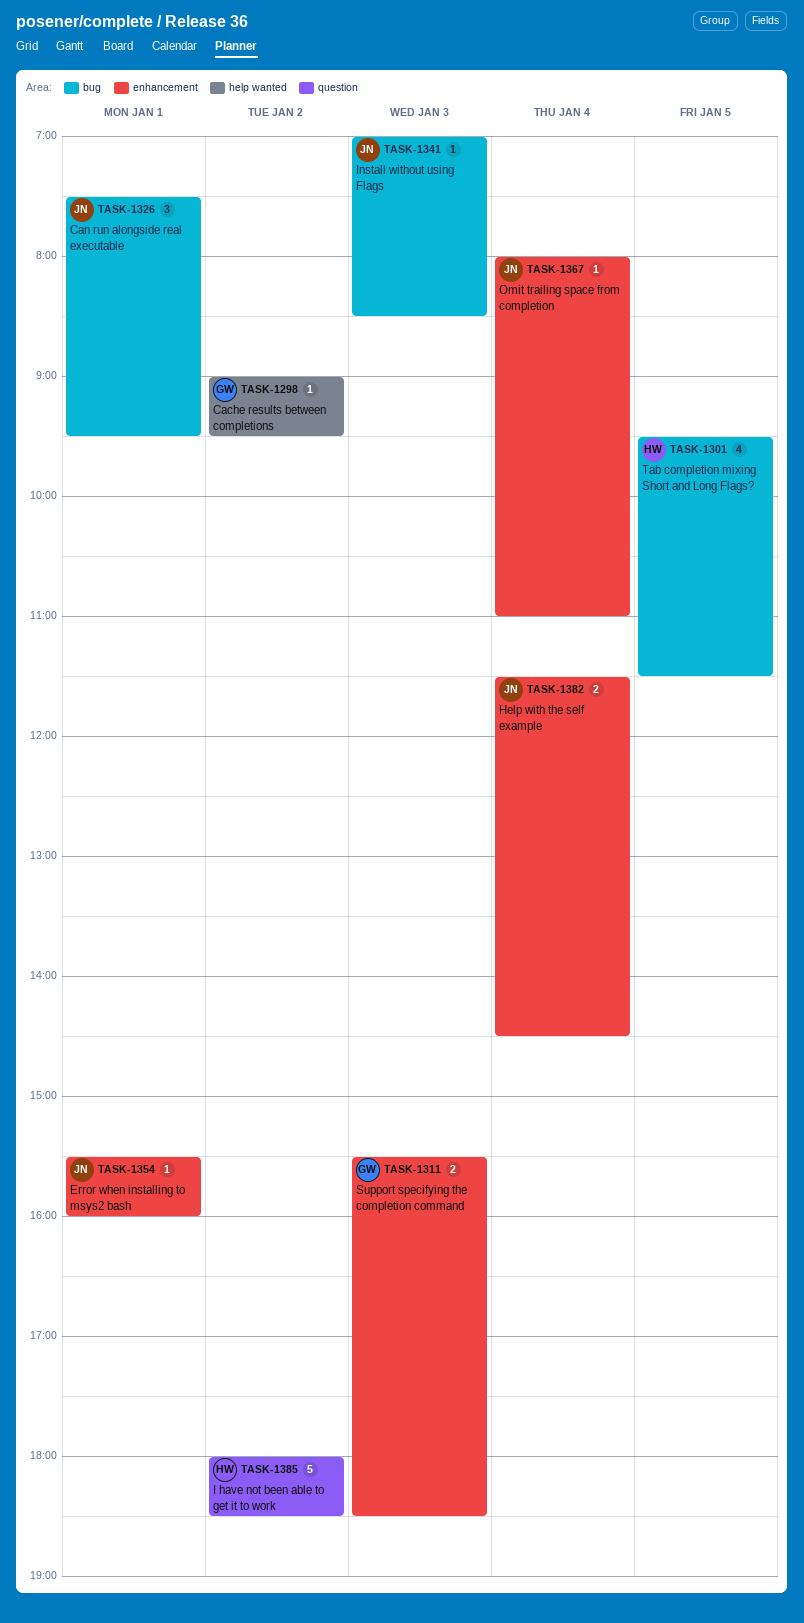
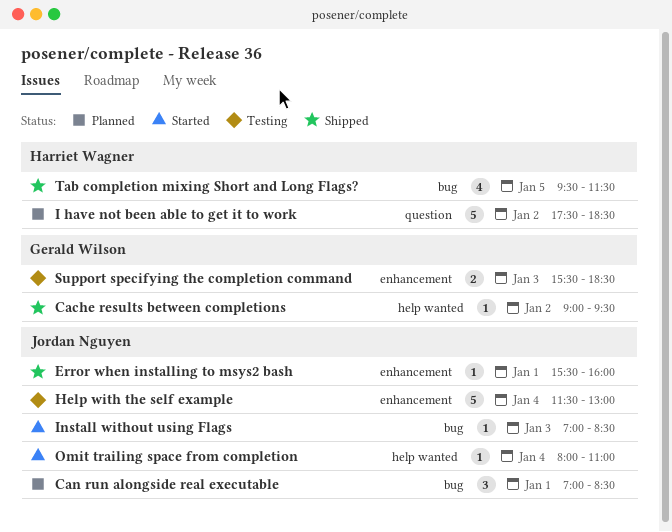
Can run alongside real executable, begins: 07:30 -> 07:00
Can run alongside real executable, ends: 09:30 -> 08:30
Help with the self example, estimate: 2 -> 5
Help with the self example, ends: 14:30 -> 13:00
I have not been able to get it to work, begins: 18:00 -> 17:30
Omit trailing space from completion, label: enhancement -> help wanted

